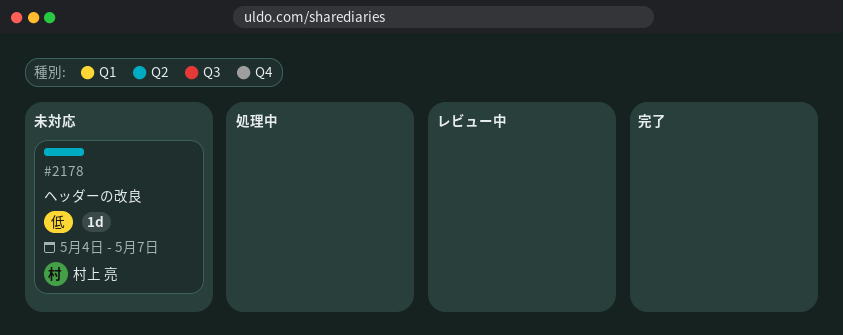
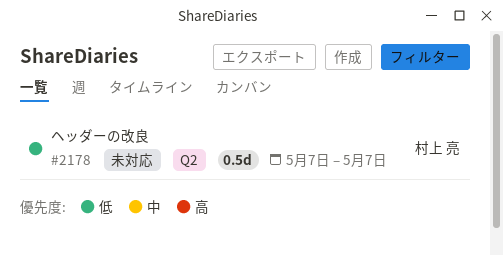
#2178, estimate: 1d -> 0.5d
#2178, start: May 4 -> May 7

